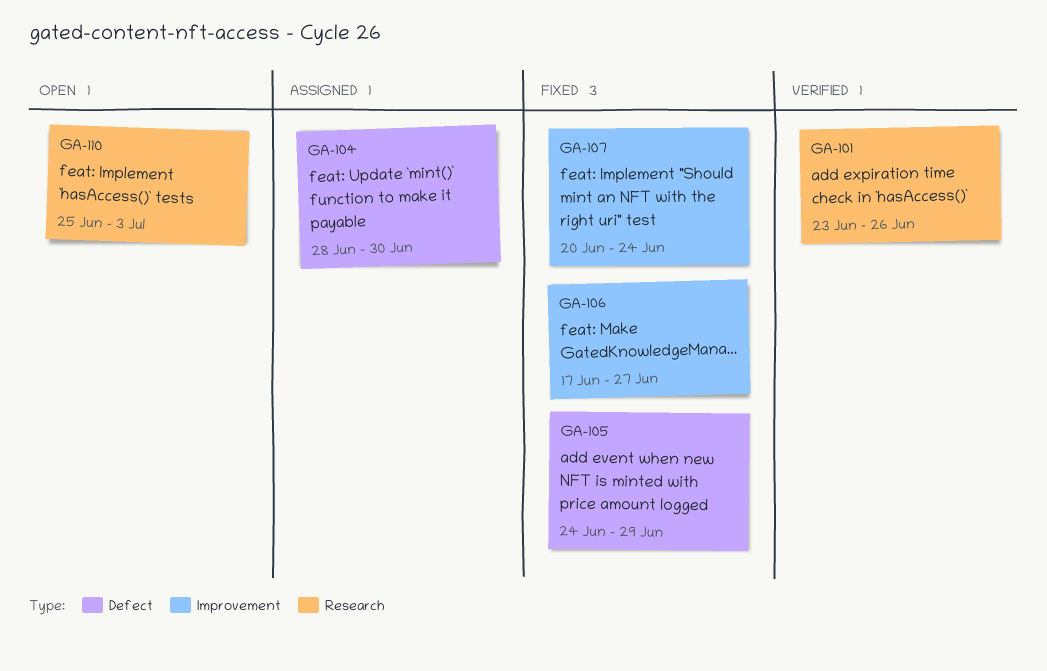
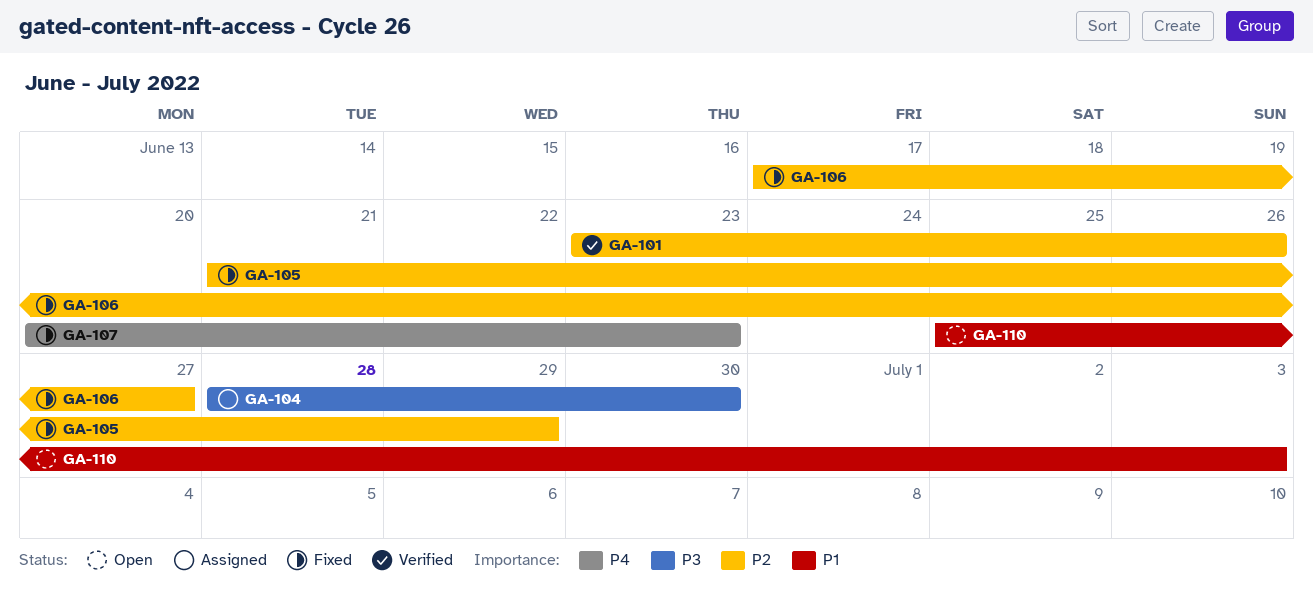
GA-105, start: Jun 24 -> Jun 21
GA-107, due: Jun 24 -> Jun 23

